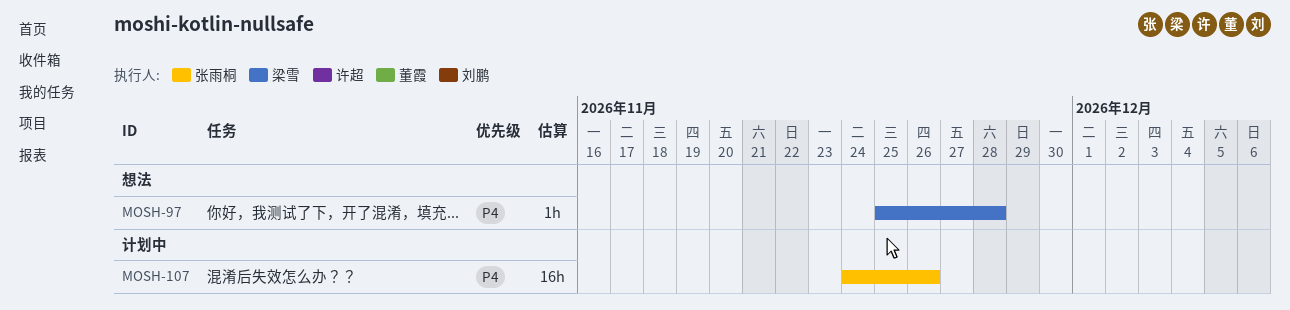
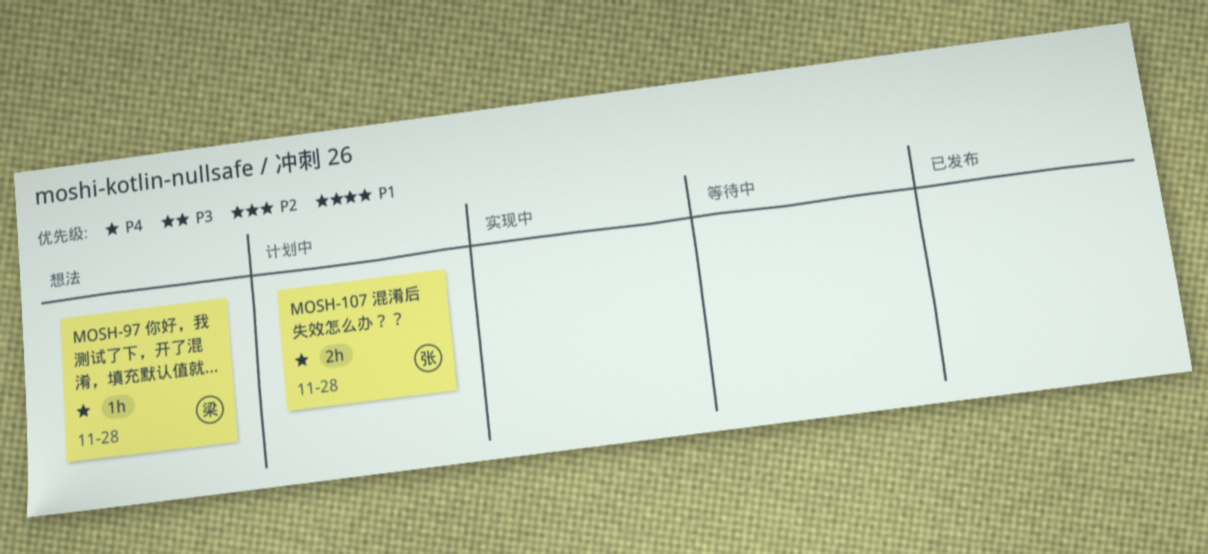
MOSH-107, estimate: 16h -> 2h
MOSH-107, due: Nov 26 -> Nov 28

